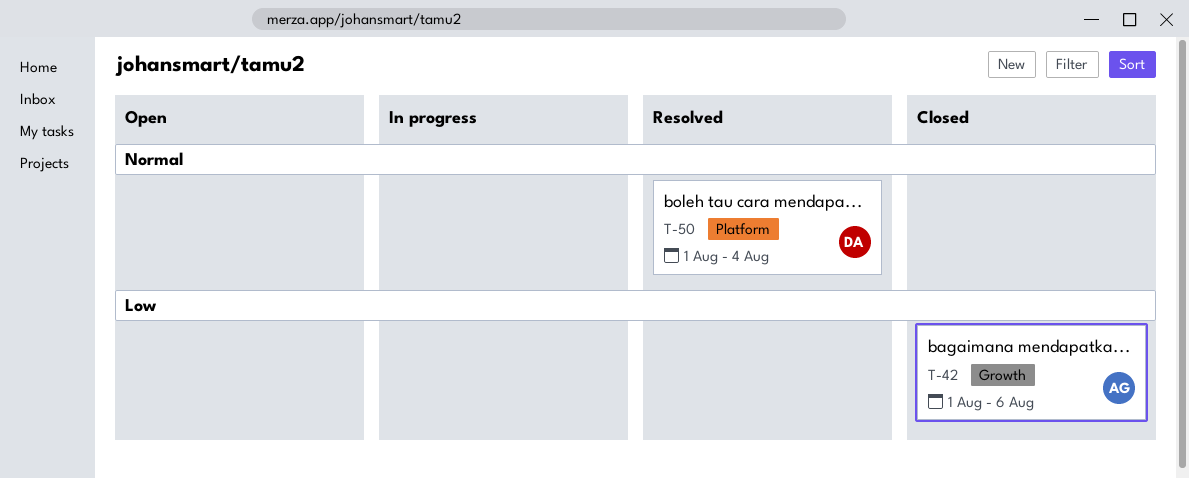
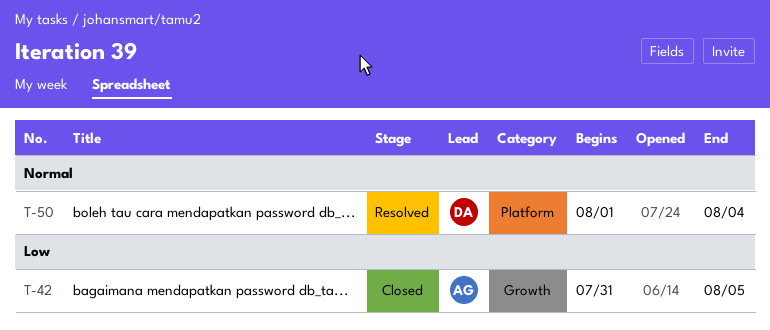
T-42, start: Aug 1 -> Jul 31
T-42, due: Aug 6 -> Aug 5

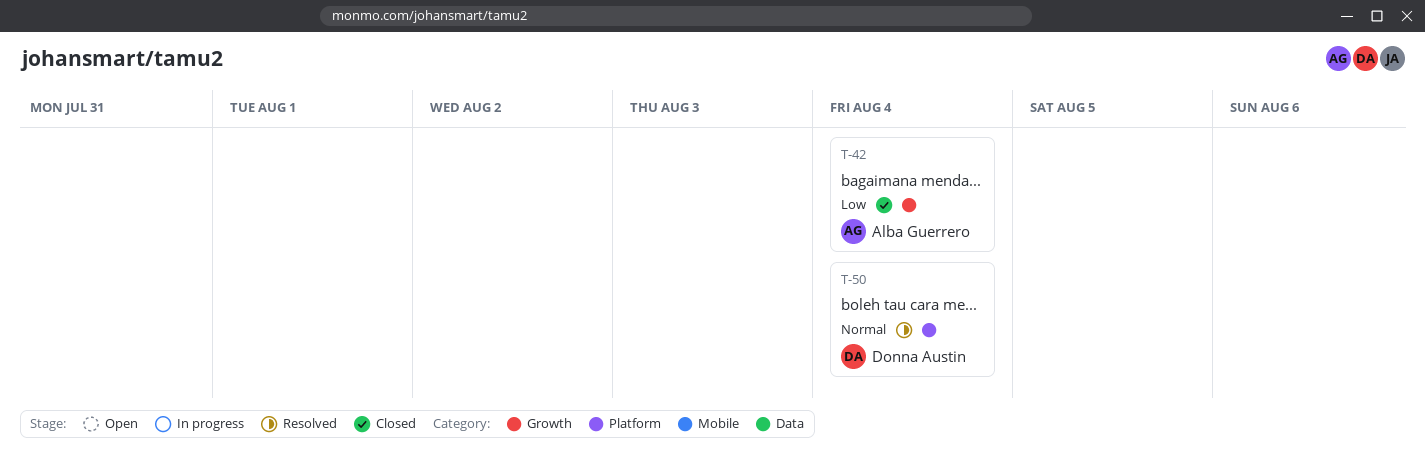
T-42, due: Aug 5 -> Aug 4

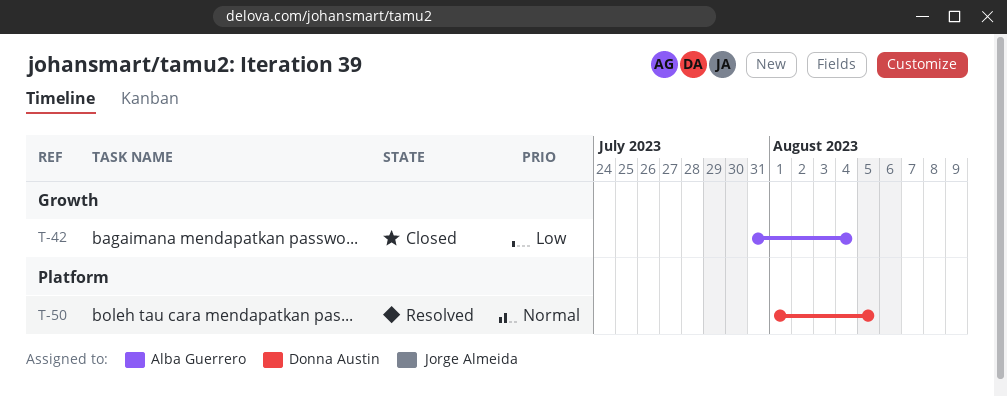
T-50, due: Aug 4 -> Aug 5

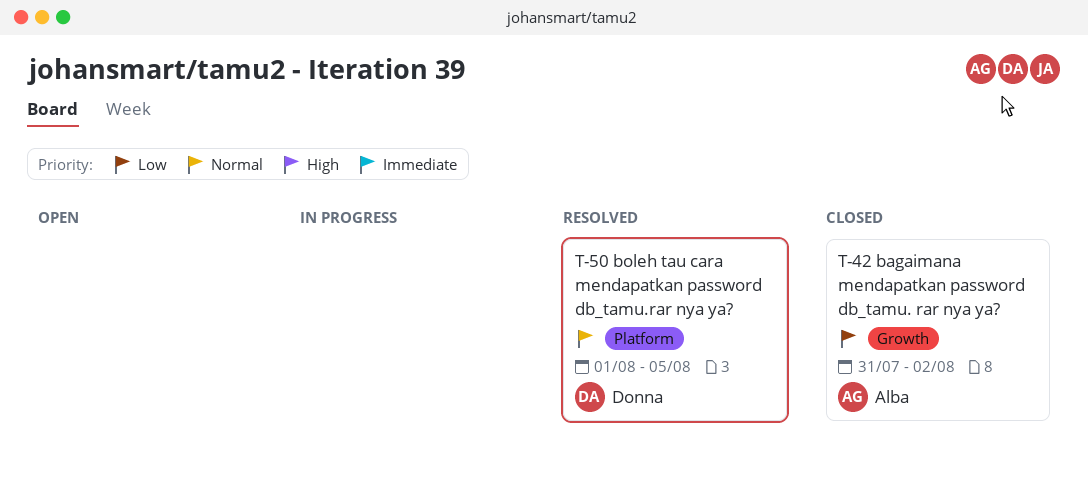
T-42, due: Aug 4 -> Aug 2

